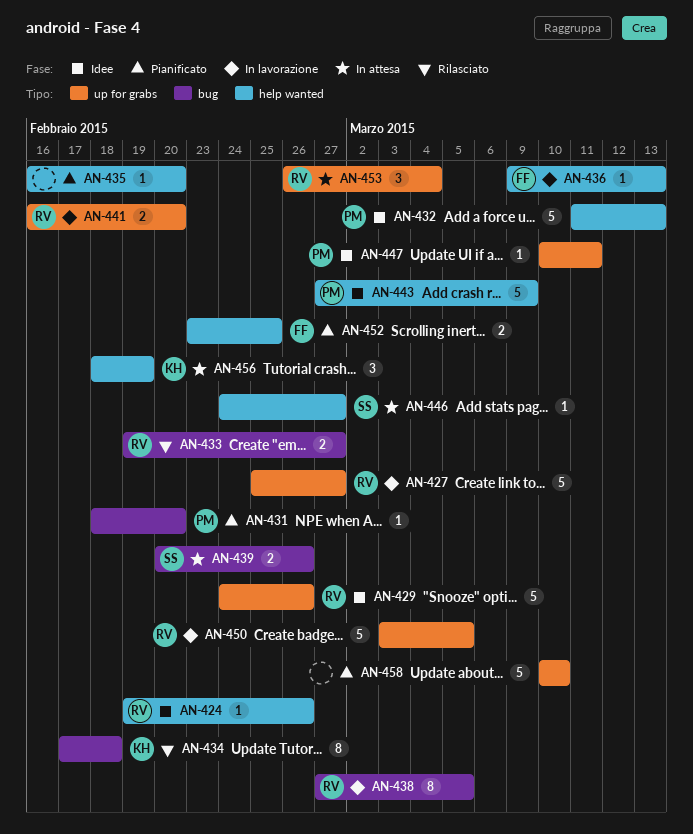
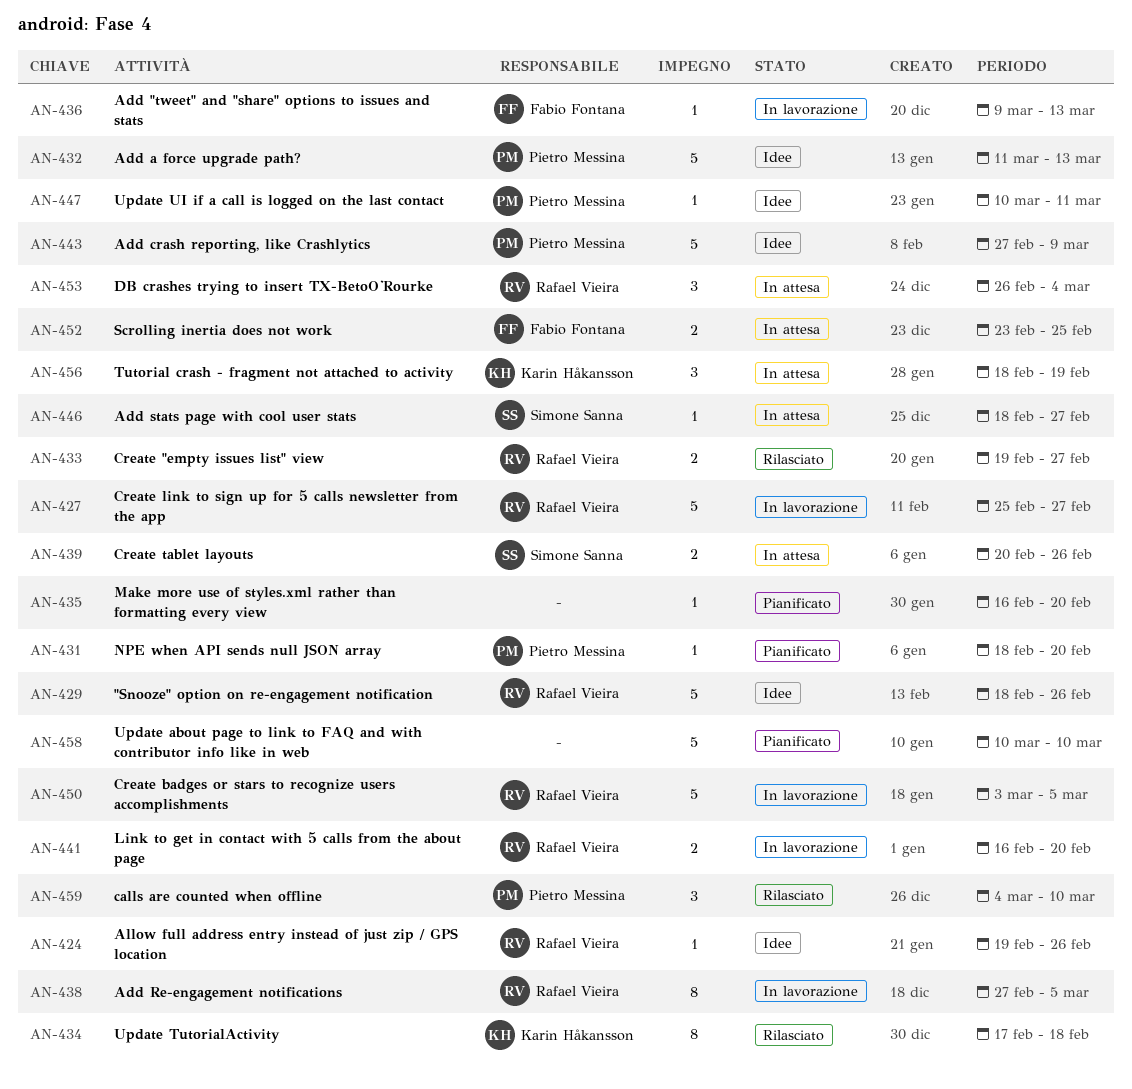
AN-429, start: Feb 24 -> Feb 18
AN-446, start: Feb 24 -> Feb 18
AN-452, status: Pianificato -> In attesa
AN-459: none -> present

